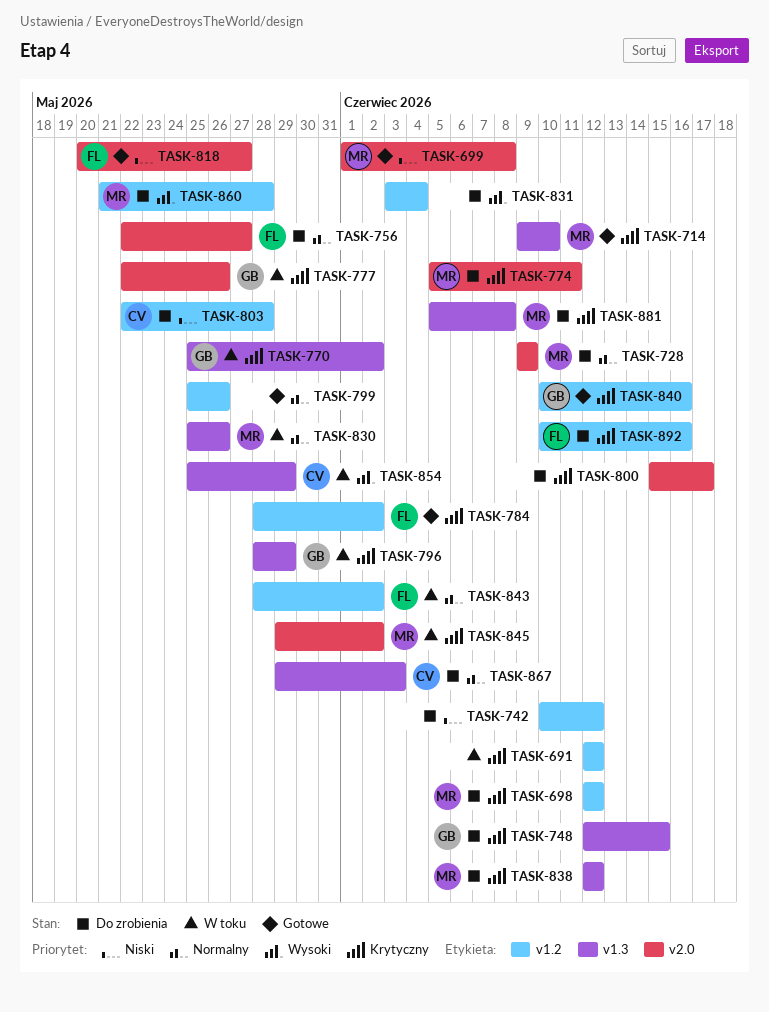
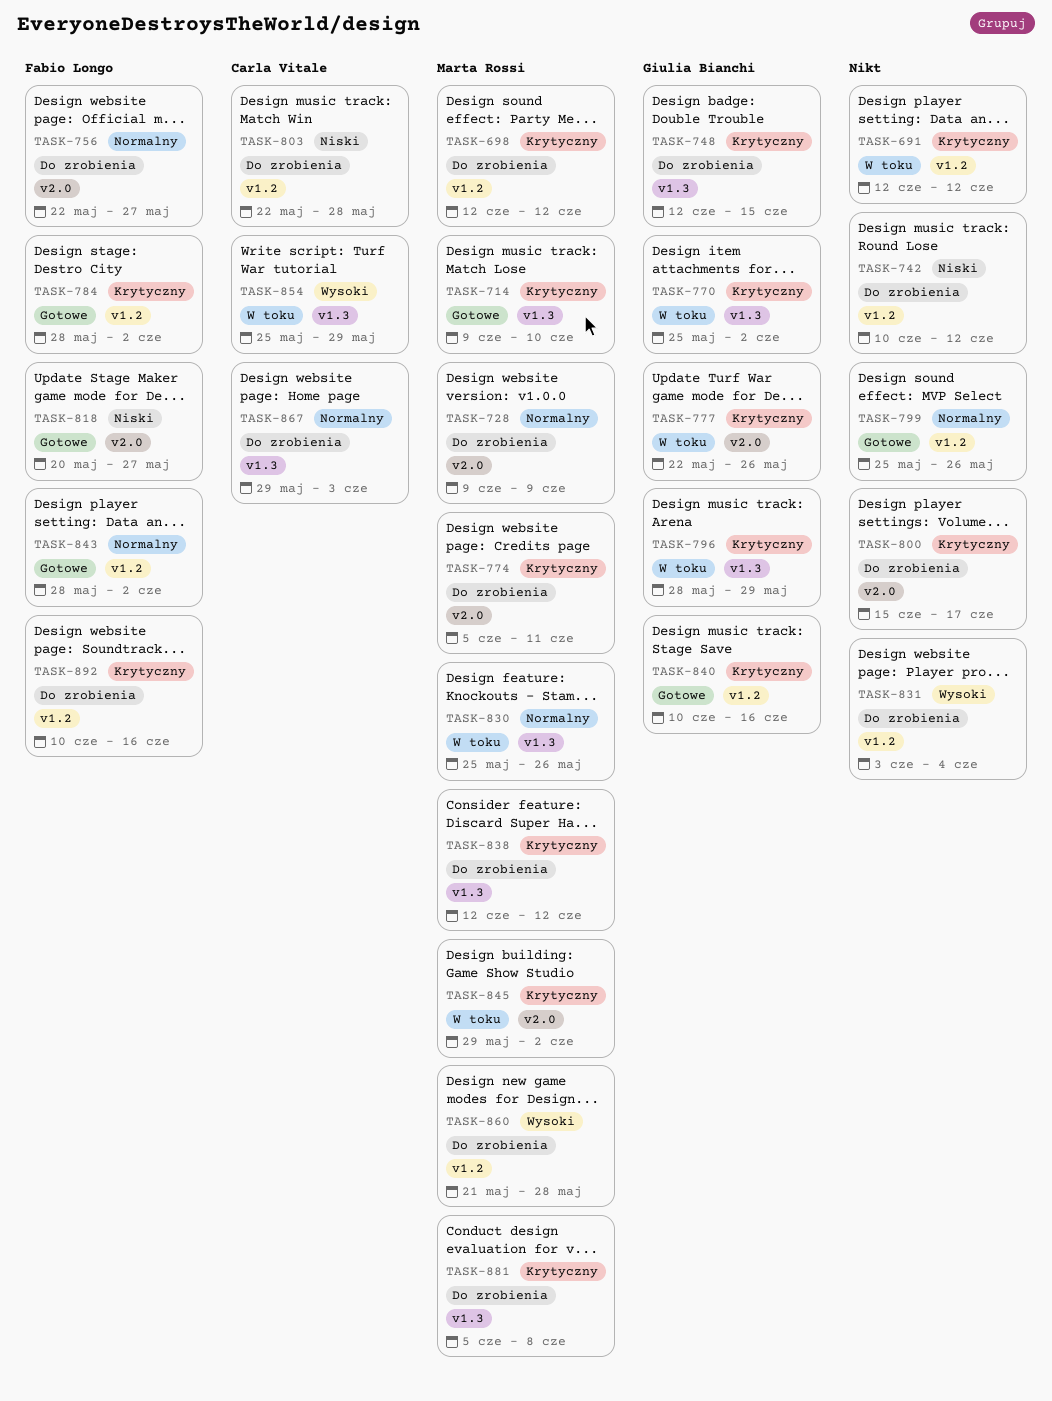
TASK-699: present -> none
TASK-843, status: W toku -> Gotowe

